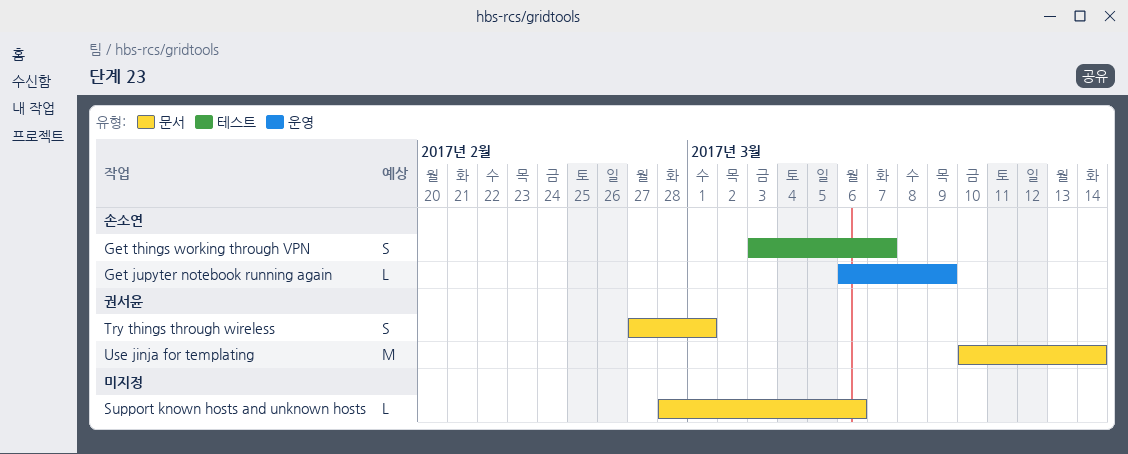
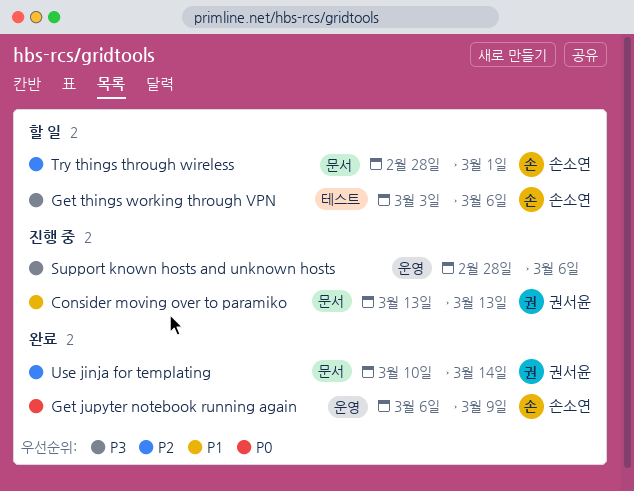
Consider moving over to paramiko: none -> present
Get things working through VPN, due: Mar 7 -> Mar 6
Support known hosts and unknown hosts, label: 문서 -> 운영
Try things through wireless, owner: 권서윤 -> 손소연
Try things through wireless, start: Feb 27 -> Feb 28

